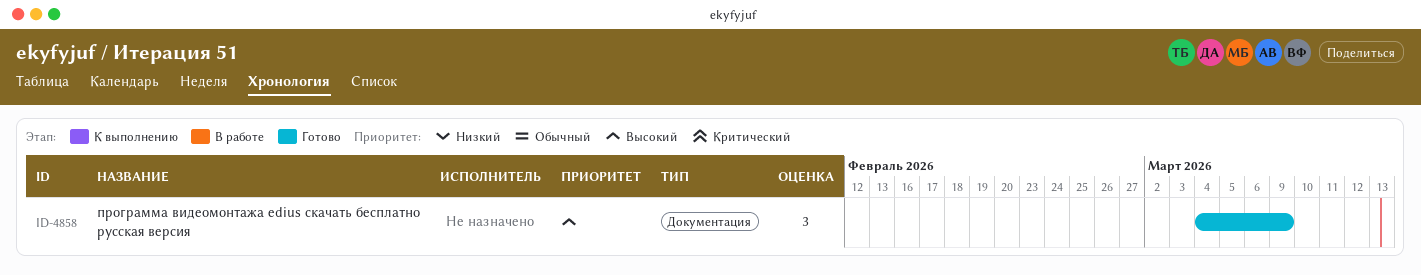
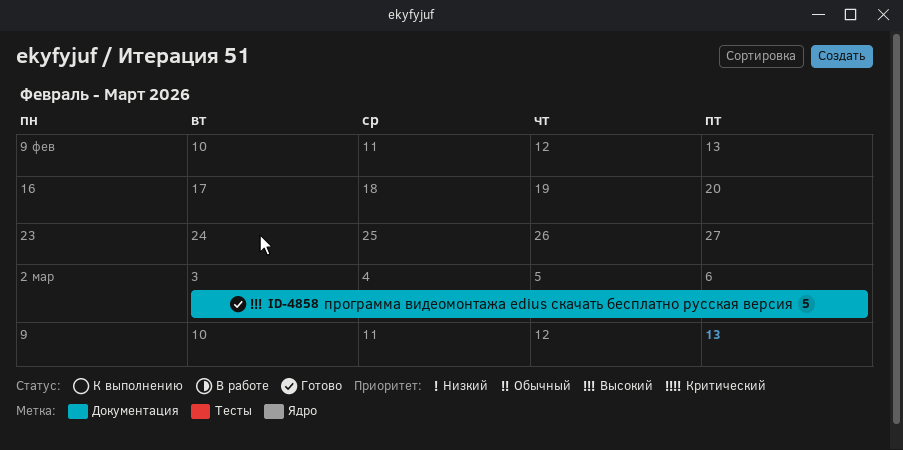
ID-4858, estimate: 3 -> 5
ID-4858, start: Mar 4 -> Mar 3
ID-4858, due: Mar 9 -> Mar 6

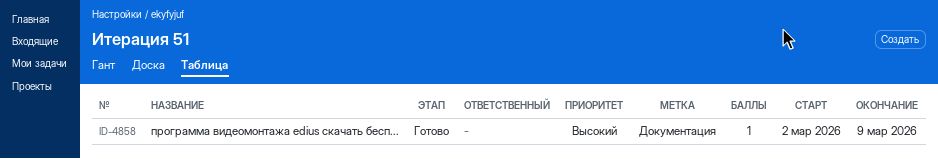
ID-4858, estimate: 5 -> 1
ID-4858, start: Mar 3 -> Mar 2
ID-4858, due: Mar 6 -> Mar 9

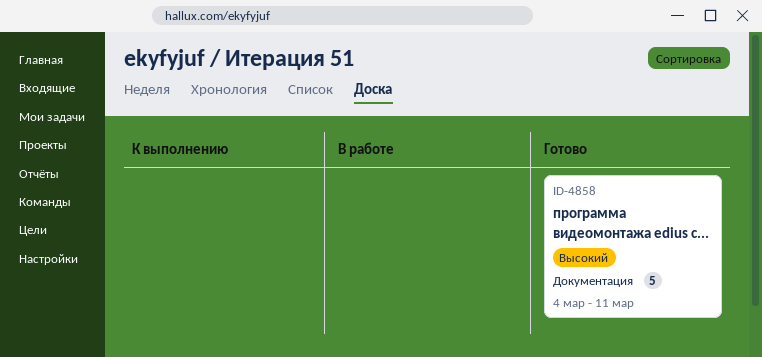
ID-4858, estimate: 1 -> 5
ID-4858, start: Mar 2 -> Mar 4
ID-4858, due: Mar 9 -> Mar 11

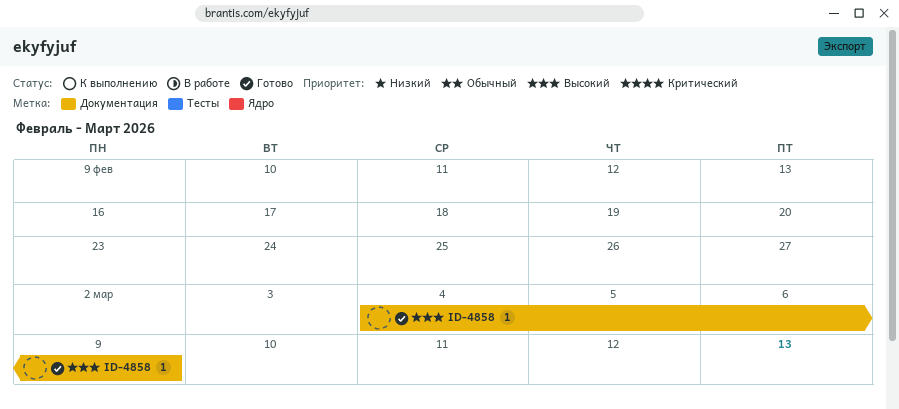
ID-4858, estimate: 5 -> 1
ID-4858, due: Mar 11 -> Mar 9

